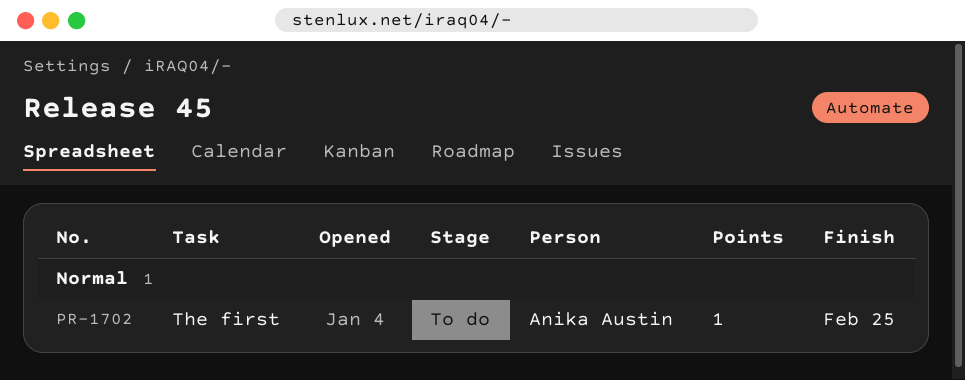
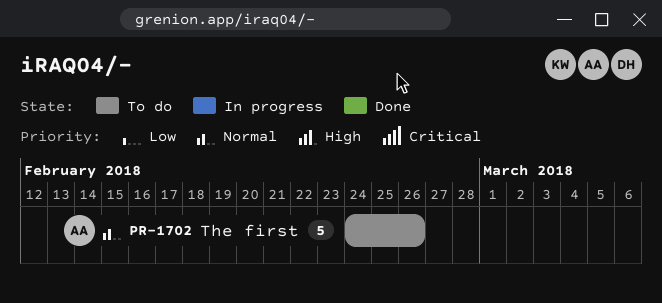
PR-1702, estimate: 1 -> 5
PR-1702, due: Feb 25 -> Feb 26

